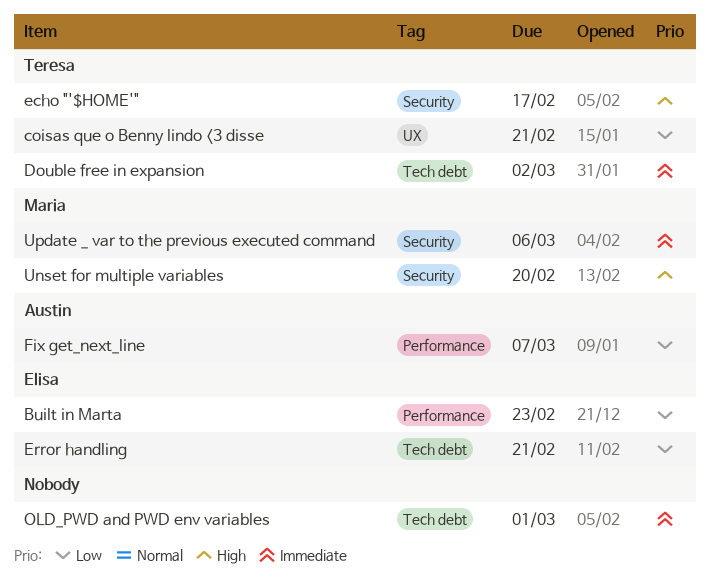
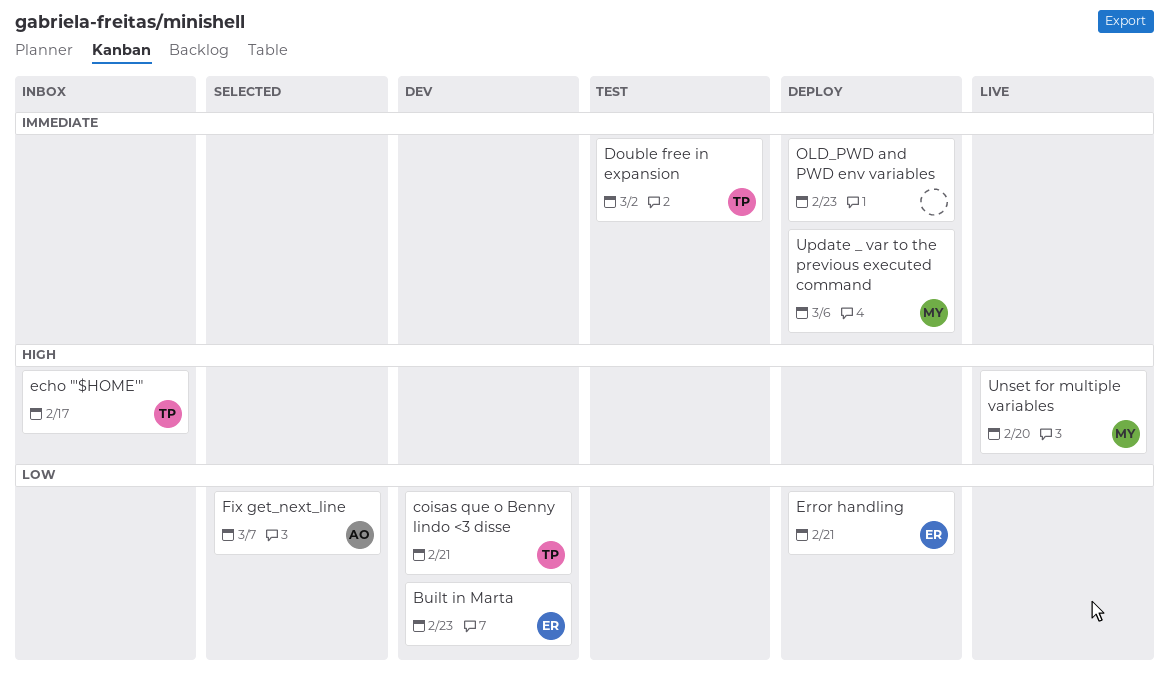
OLD_PWD and PWD env variables, due: Mar 1 -> Feb 23

